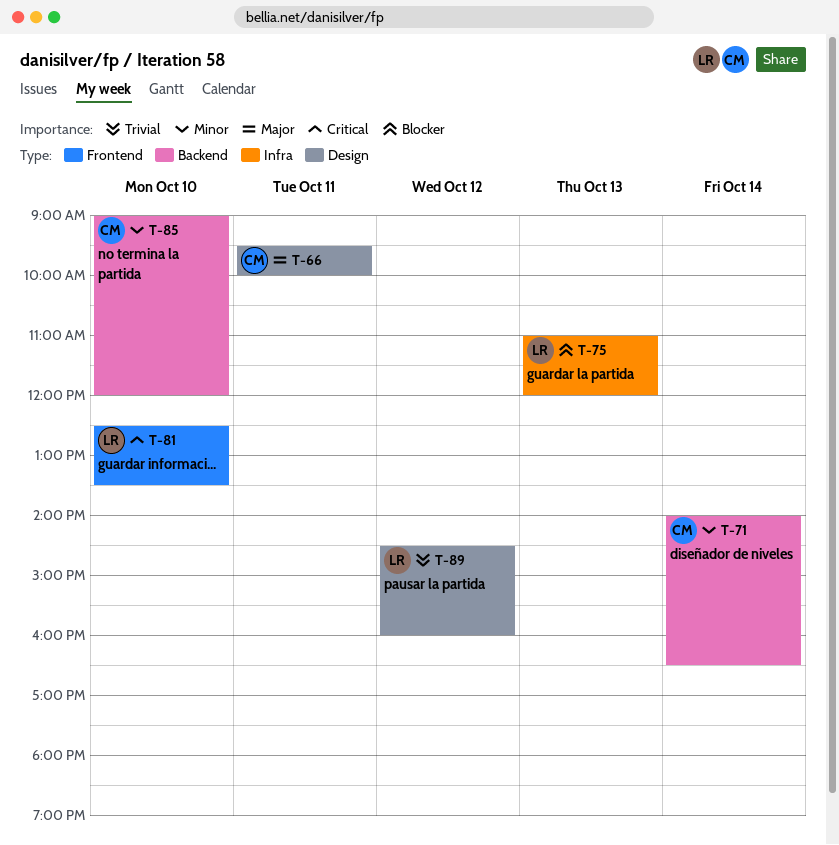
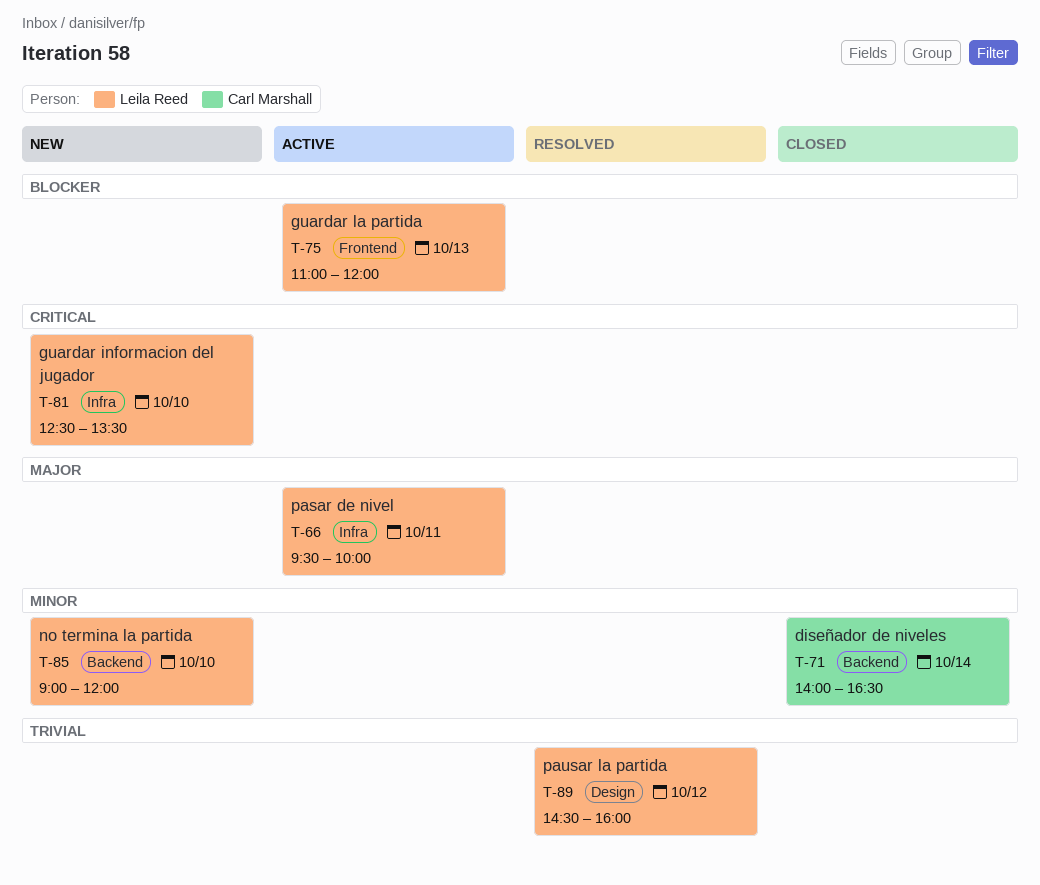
T-66, owner: Carl Marshall -> Leila Reed
T-66, label: Design -> Infra
T-75, label: Infra -> Frontend
T-81, label: Frontend -> Infra
T-85, owner: Carl Marshall -> Leila Reed

